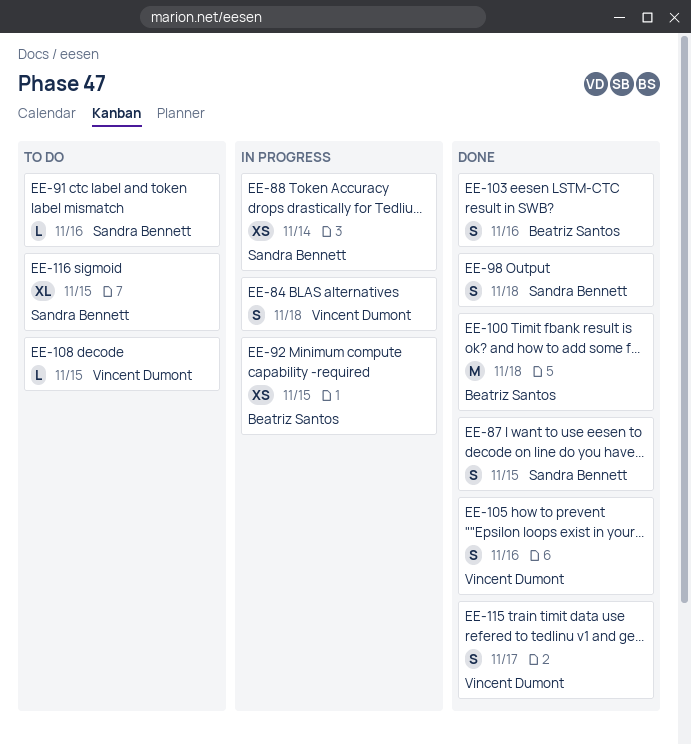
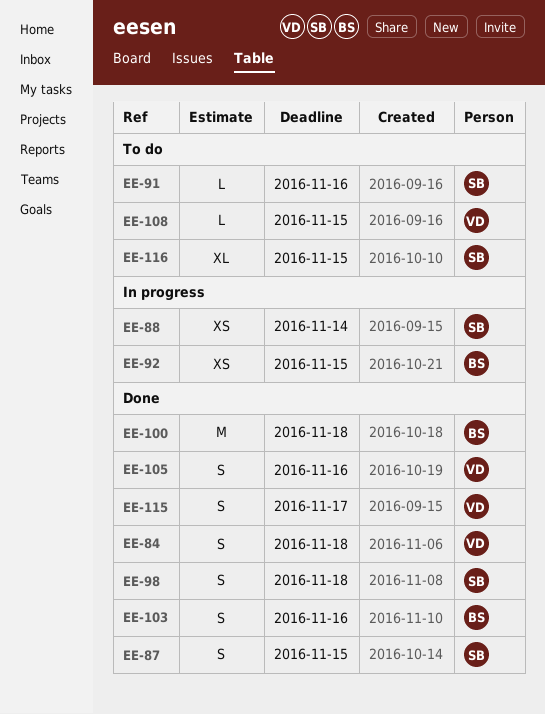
EE-84, status: In progress -> Done

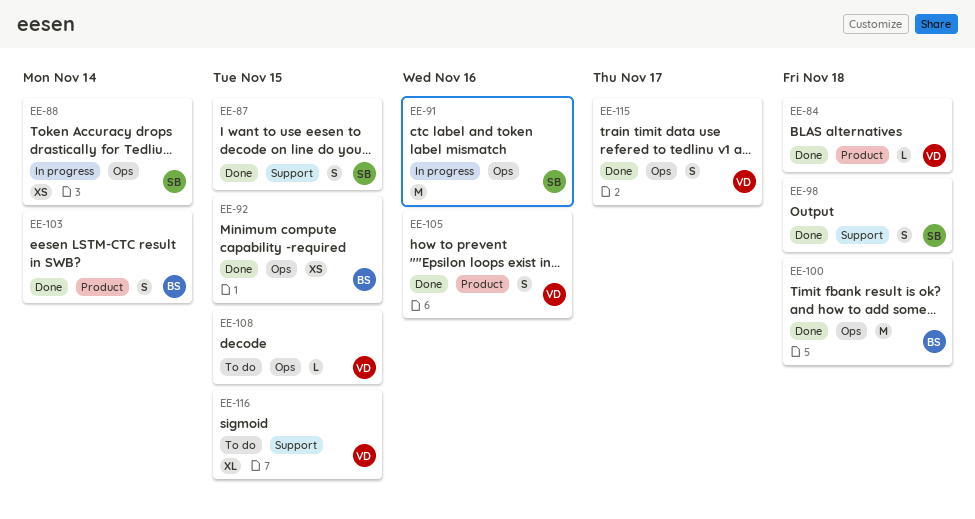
EE-84, estimate: S -> L
EE-91, status: To do -> In progress
EE-91, estimate: L -> M
EE-92, status: In progress -> Done
EE-103, due: Nov 16 -> Nov 14
EE-116, owner: SB -> VD

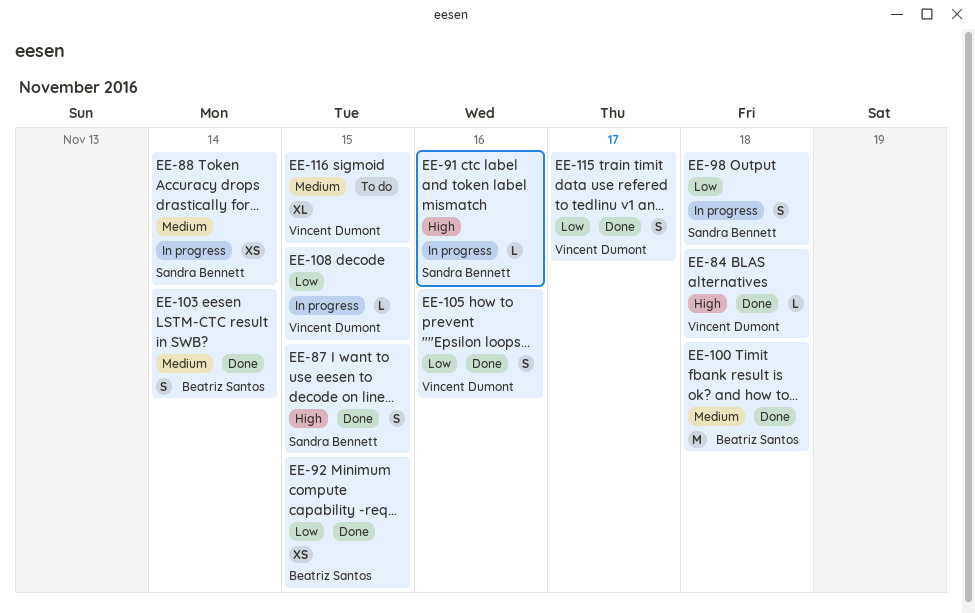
EE-91, estimate: M -> L
EE-98, status: Done -> In progress
EE-108, status: To do -> In progress

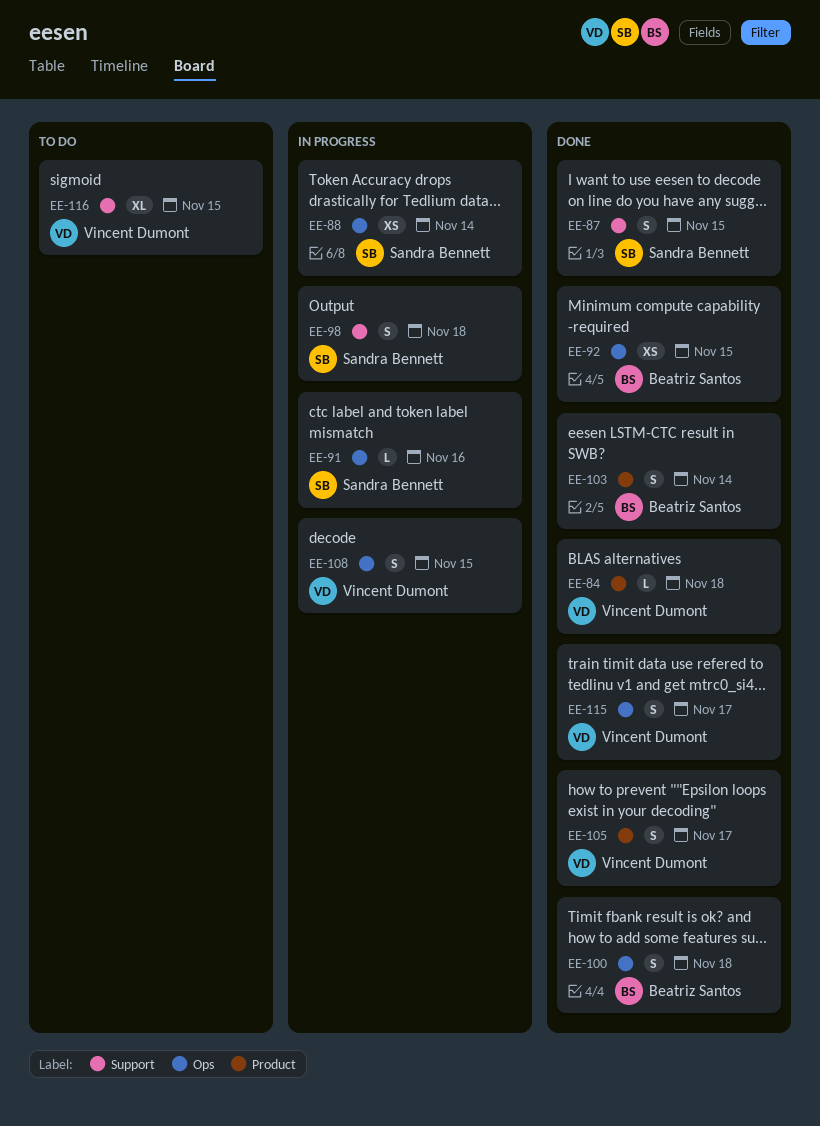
EE-100, estimate: M -> S
EE-105, due: Nov 16 -> Nov 17
EE-108, estimate: L -> S

